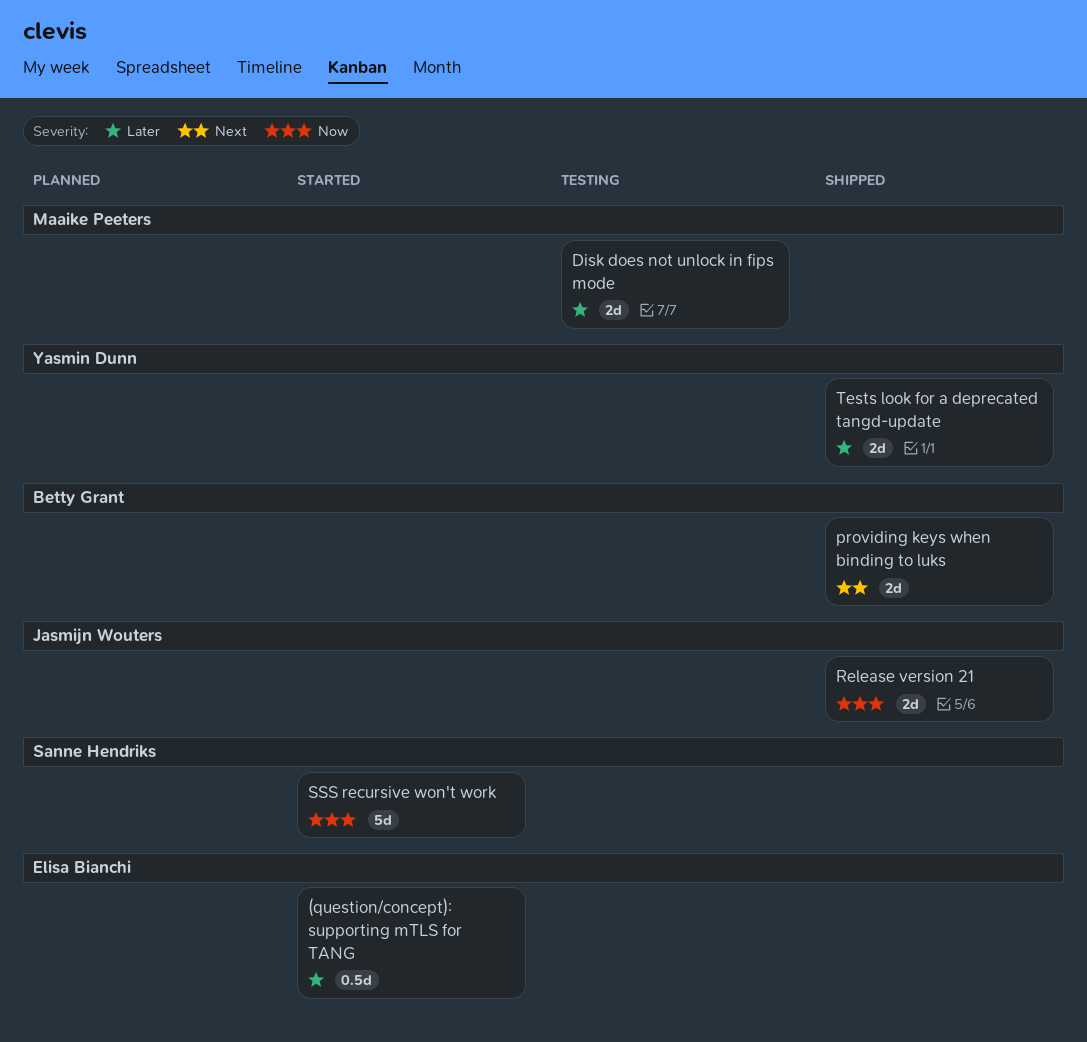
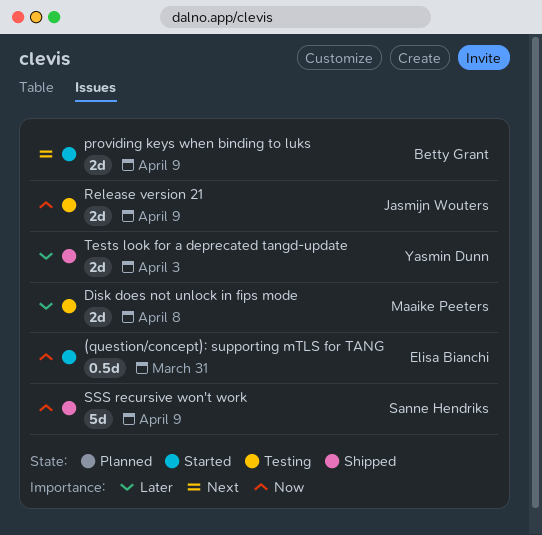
(question/concept): supporting mTLS for TANG, priority: Later -> Now
providing keys when binding to luks, status: Shipped -> Started
Release version 21, status: Shipped -> Testing
SSS recursive won't work, status: Started -> Shipped

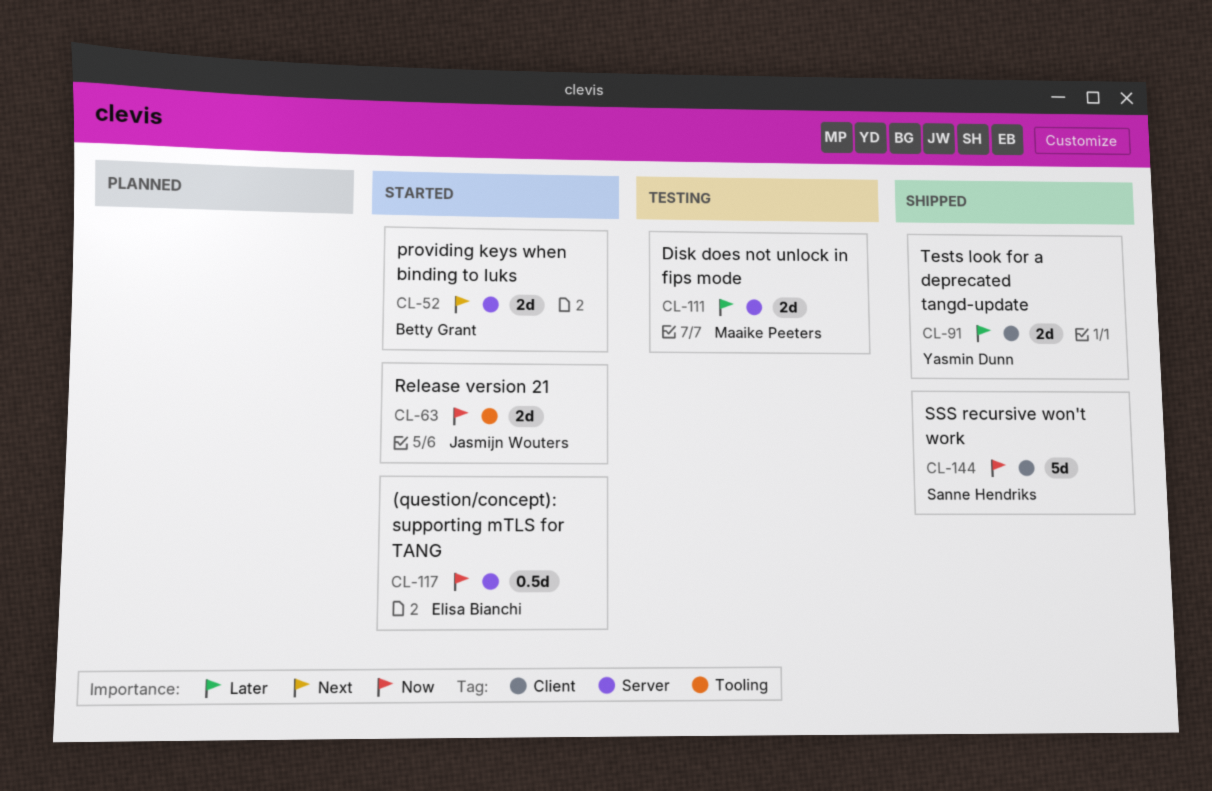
Release version 21, status: Testing -> Started

